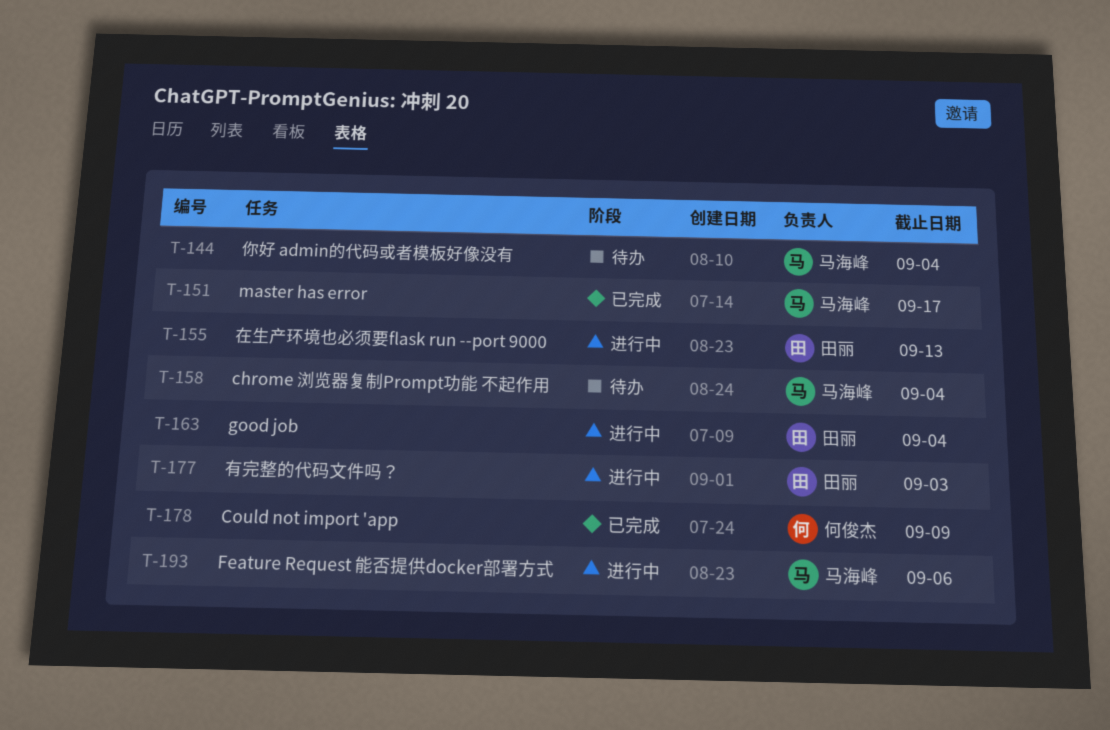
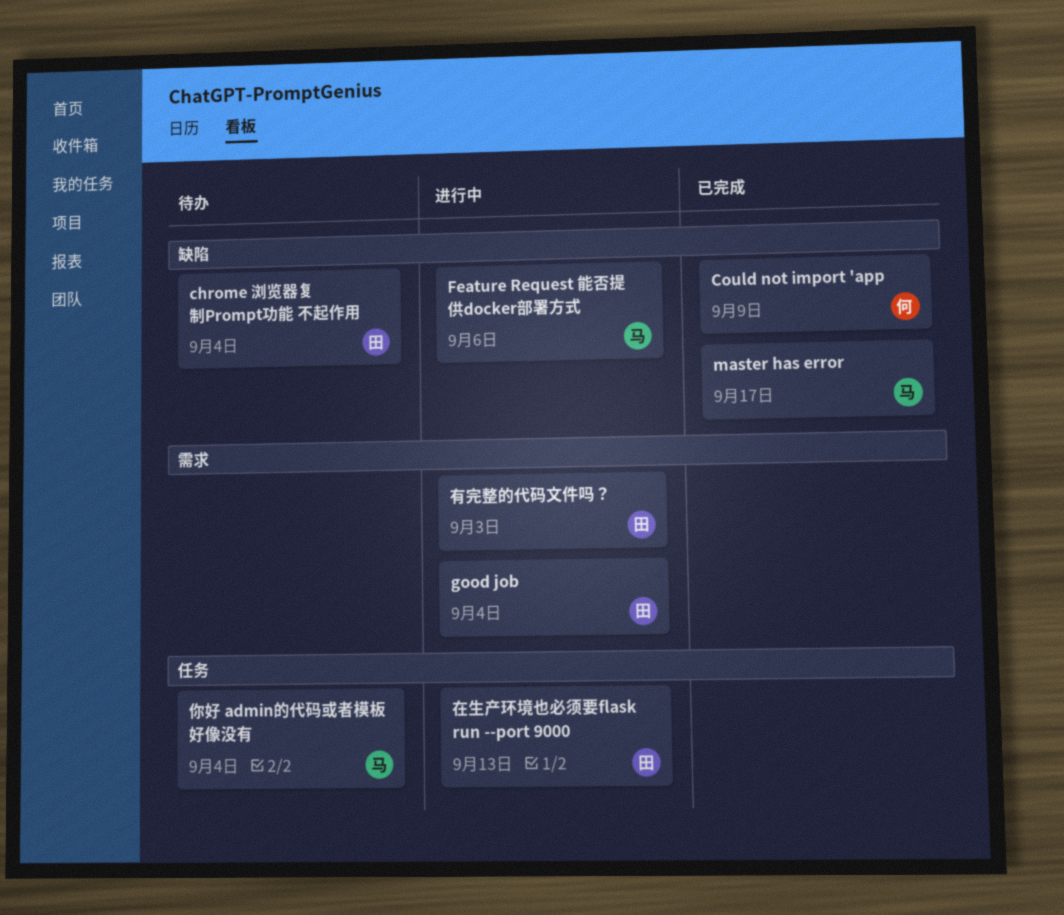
chrome 浏览器复制Prompt功能 不起作用, owner: 马海峰 -> 田丽

